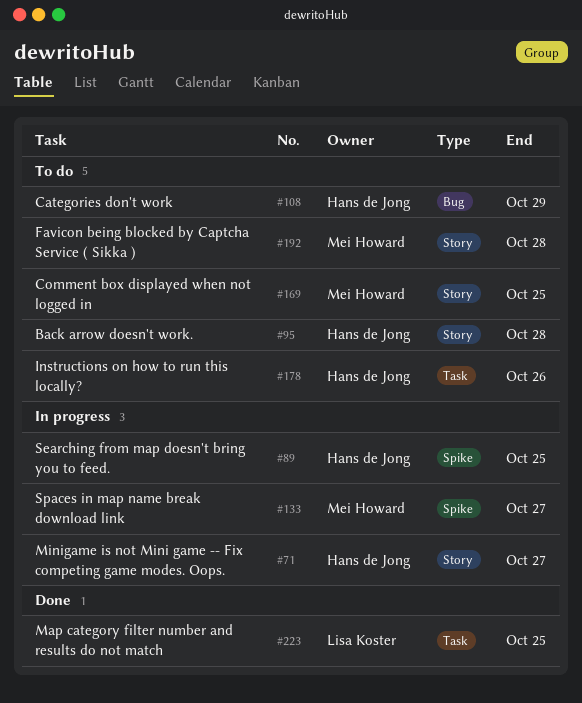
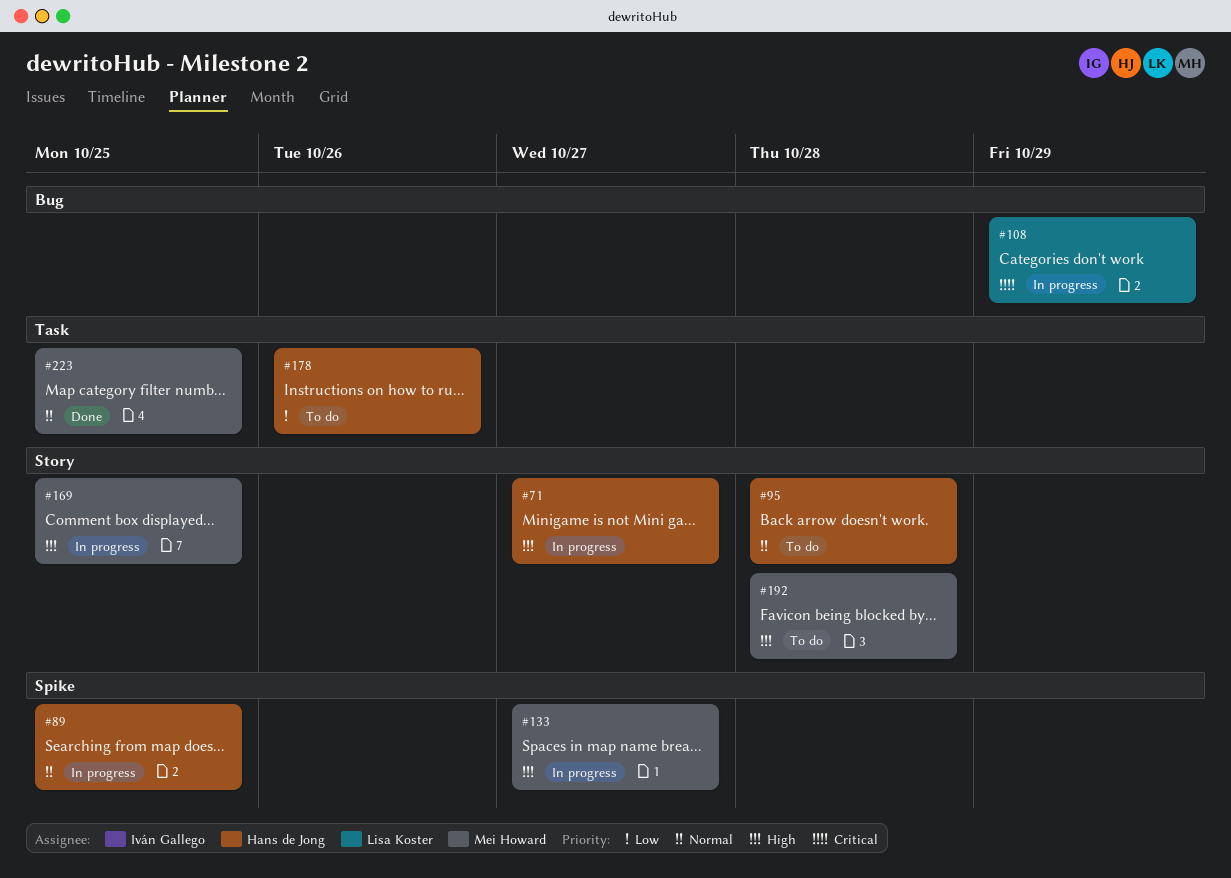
#108, status: To do -> In progress
#108, owner: Hans de Jong -> Lisa Koster
#169, status: To do -> In progress
#223, owner: Lisa Koster -> Mei Howard

